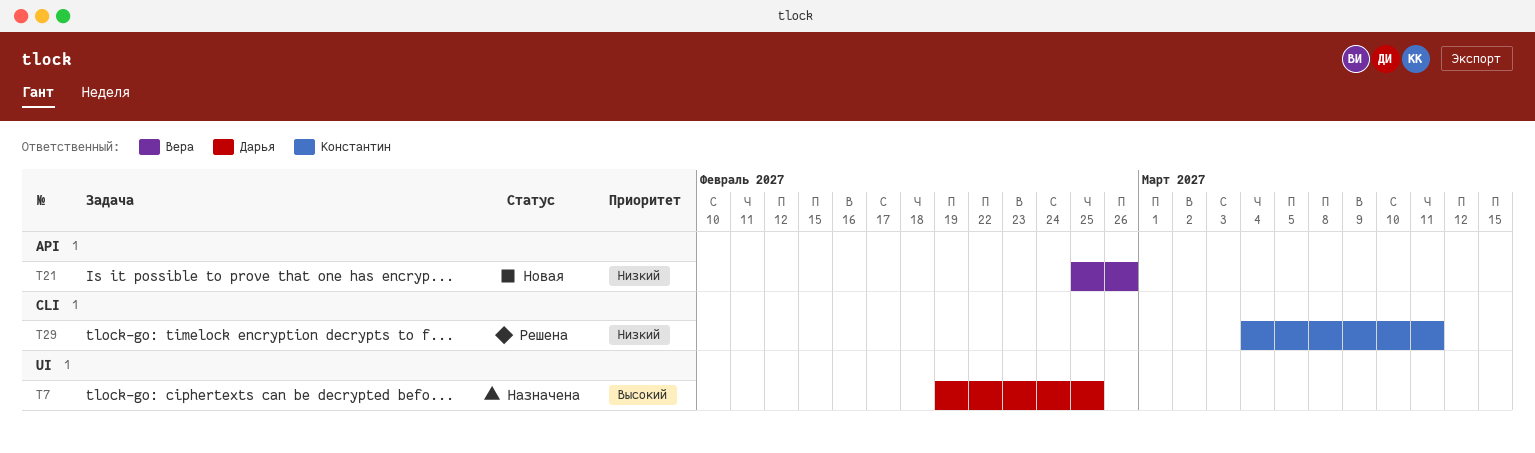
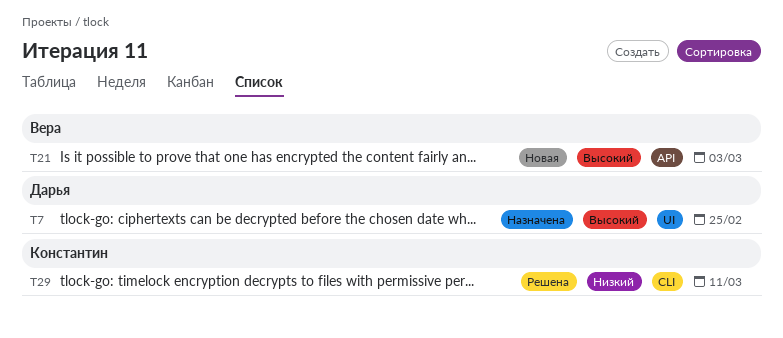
T21, priority: Низкий -> Высокий
T21, due: Feb 26 -> Mar 3

